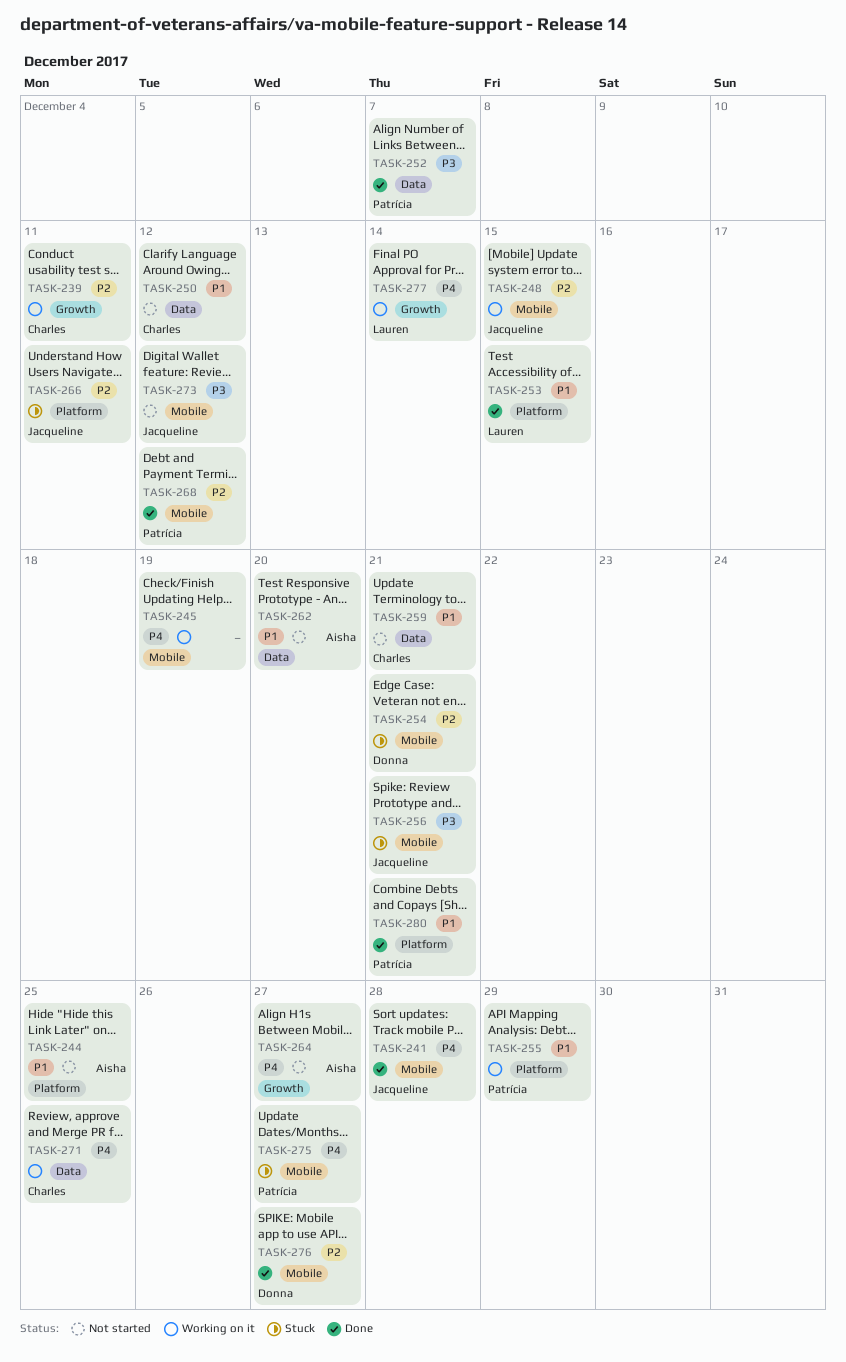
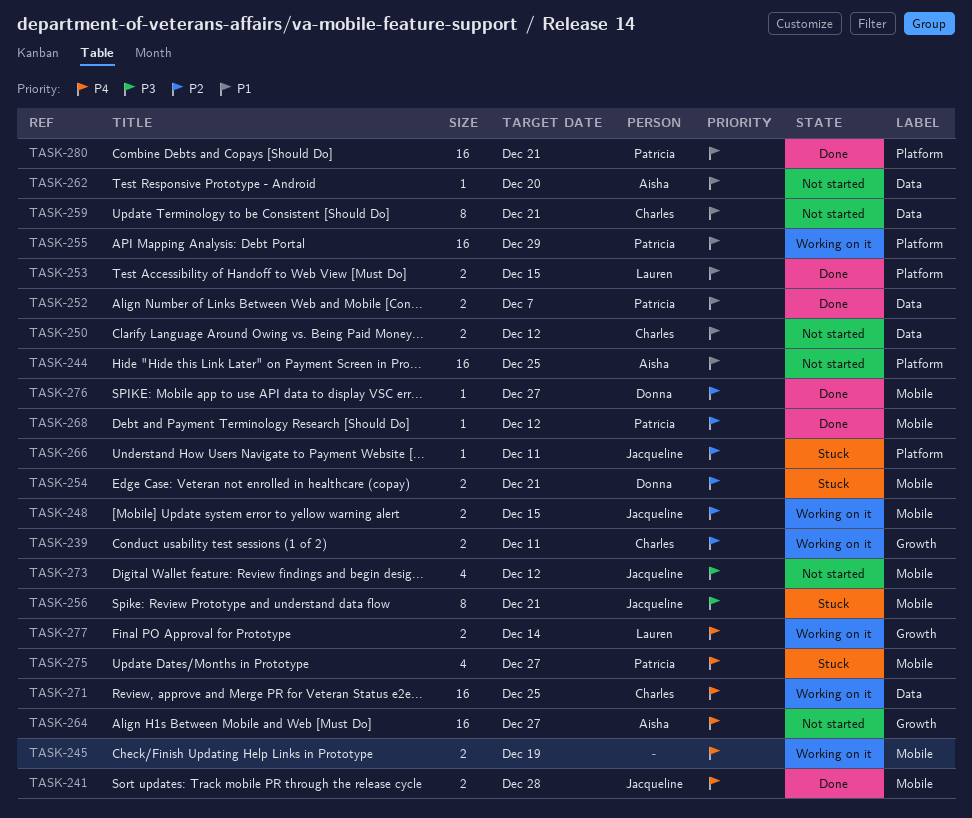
TASK-252, priority: P3 -> P1

